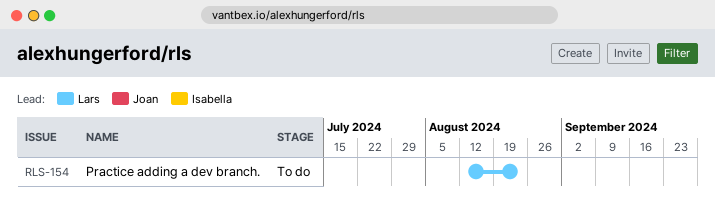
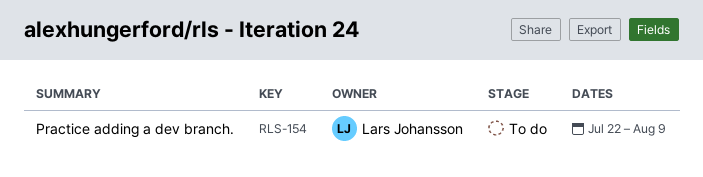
RLS-154, start: Aug 12 -> Jul 22
RLS-154, due: Aug 23 -> Aug 9

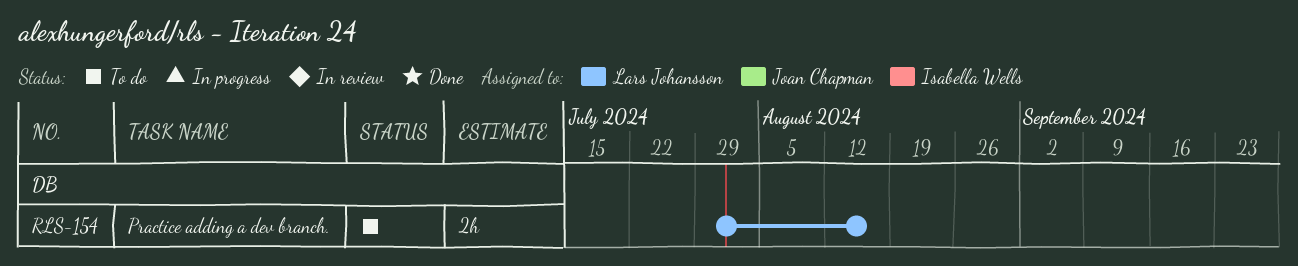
RLS-154, start: Jul 22 -> Jul 29
RLS-154, due: Aug 9 -> Aug 16

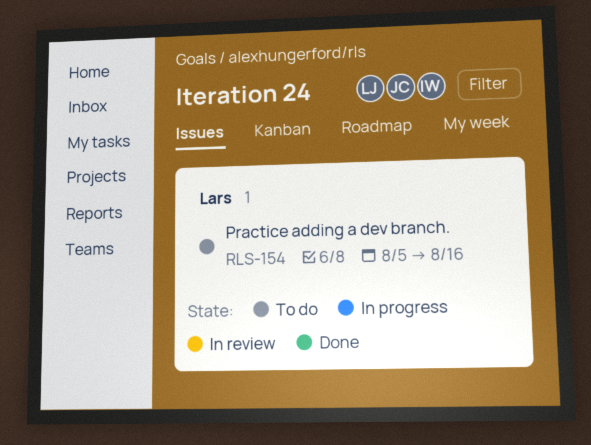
RLS-154, start: Jul 29 -> Aug 5

